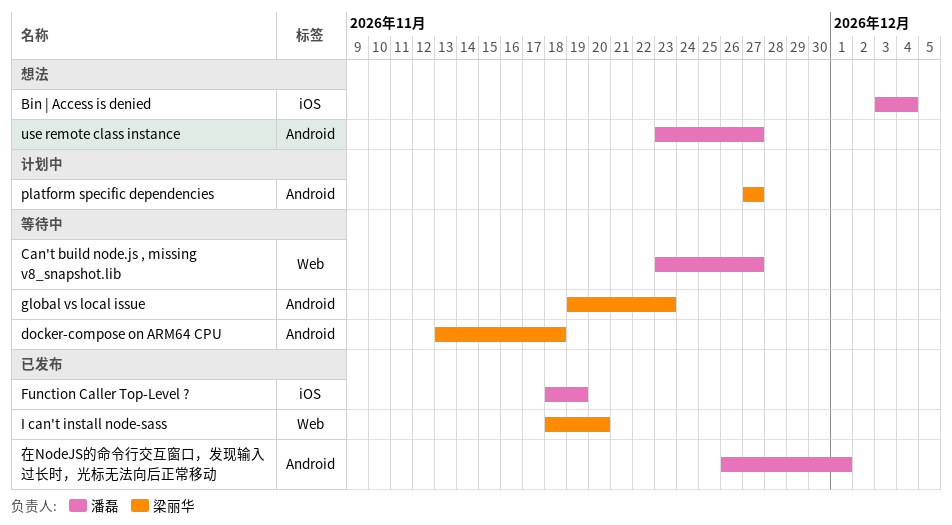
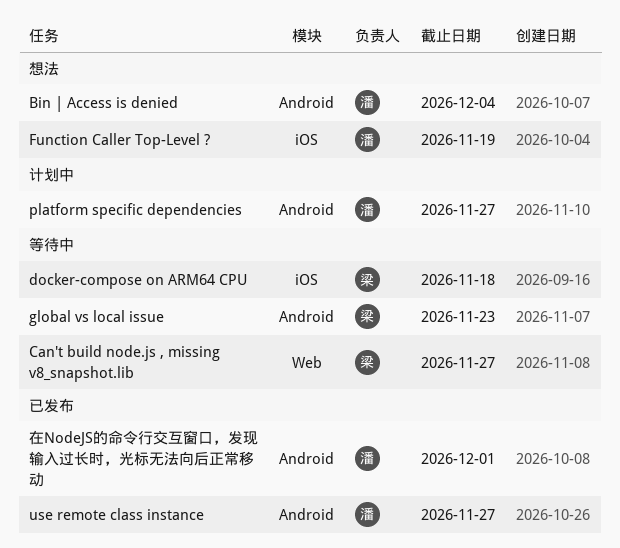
Bin | Access is denied, label: iOS -> Android
Can't build node.js , missing v8_snapshot.lib, owner: 潘磊 -> 梁丽华
docker-compose on ARM64 CPU, label: Android -> iOS
Function Caller Top-Level ?, status: 已发布 -> 想法
I can't install node-sass: present -> none
platform specific dependencies, owner: 梁丽华 -> 潘磊
use remote class instance, status: 想法 -> 已发布

